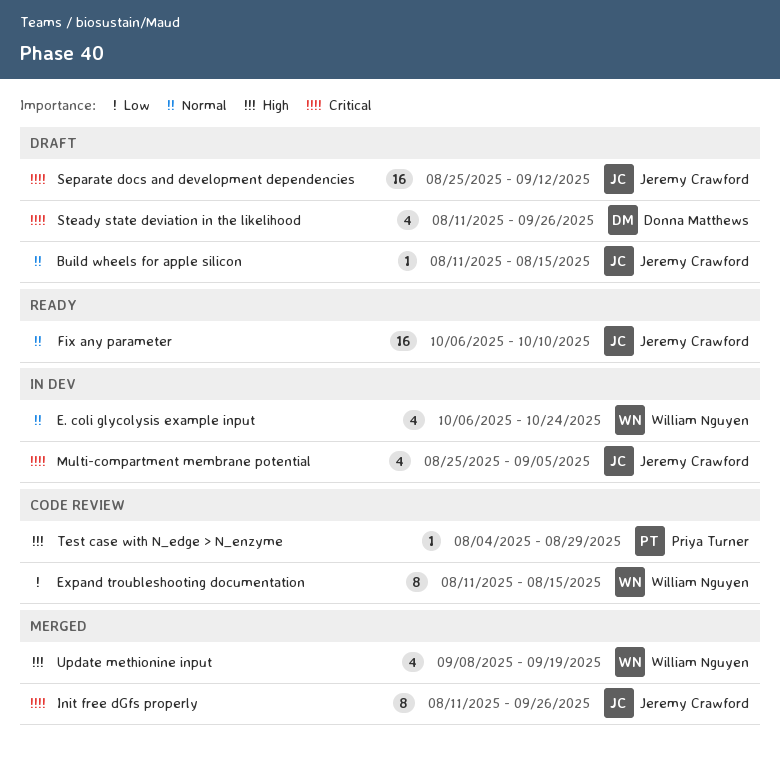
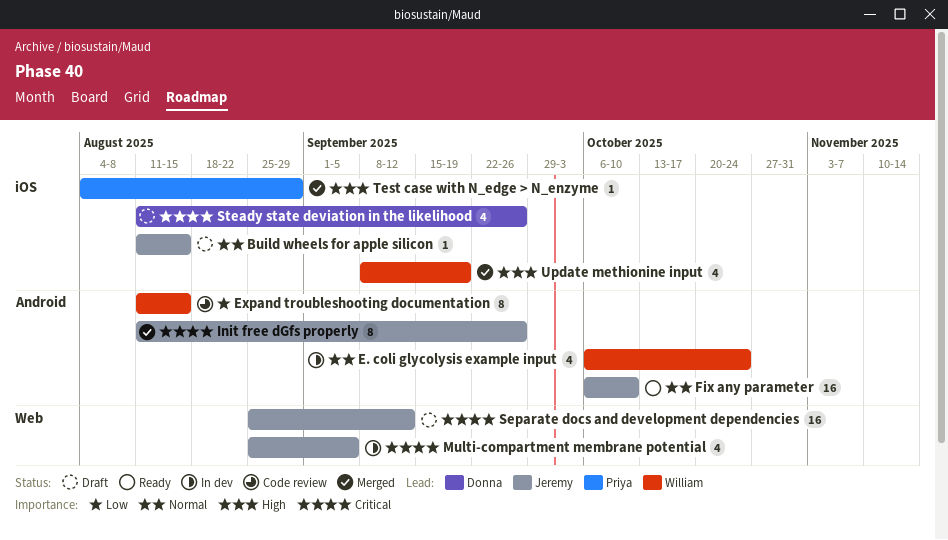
Test case with N_edge > N_enzyme, status: Code review -> Merged

